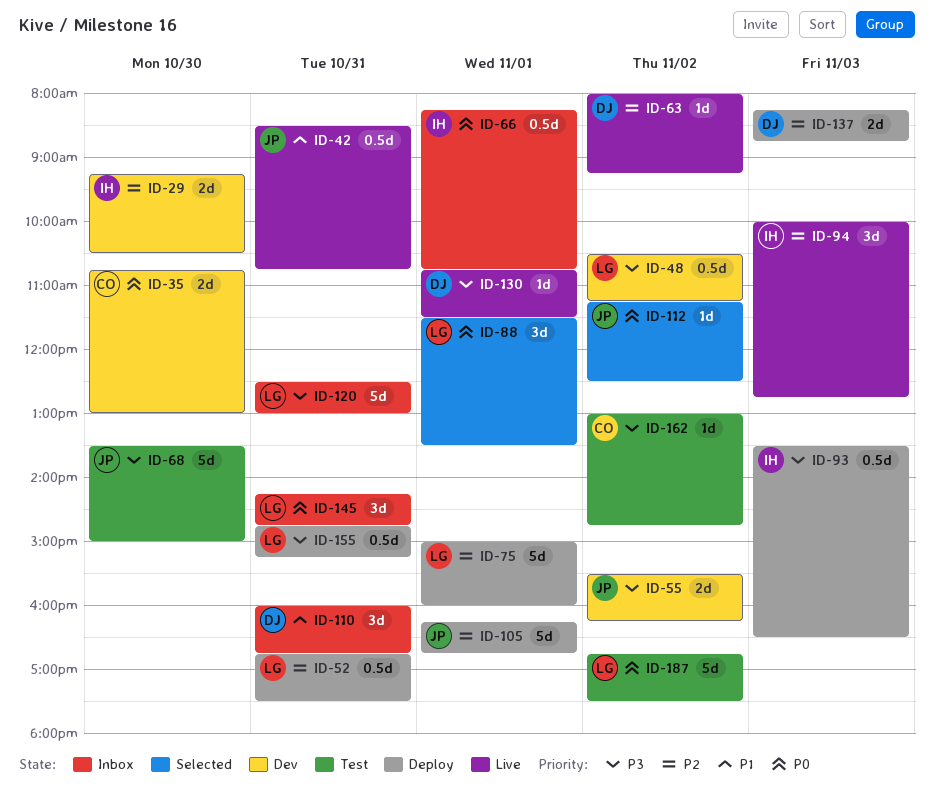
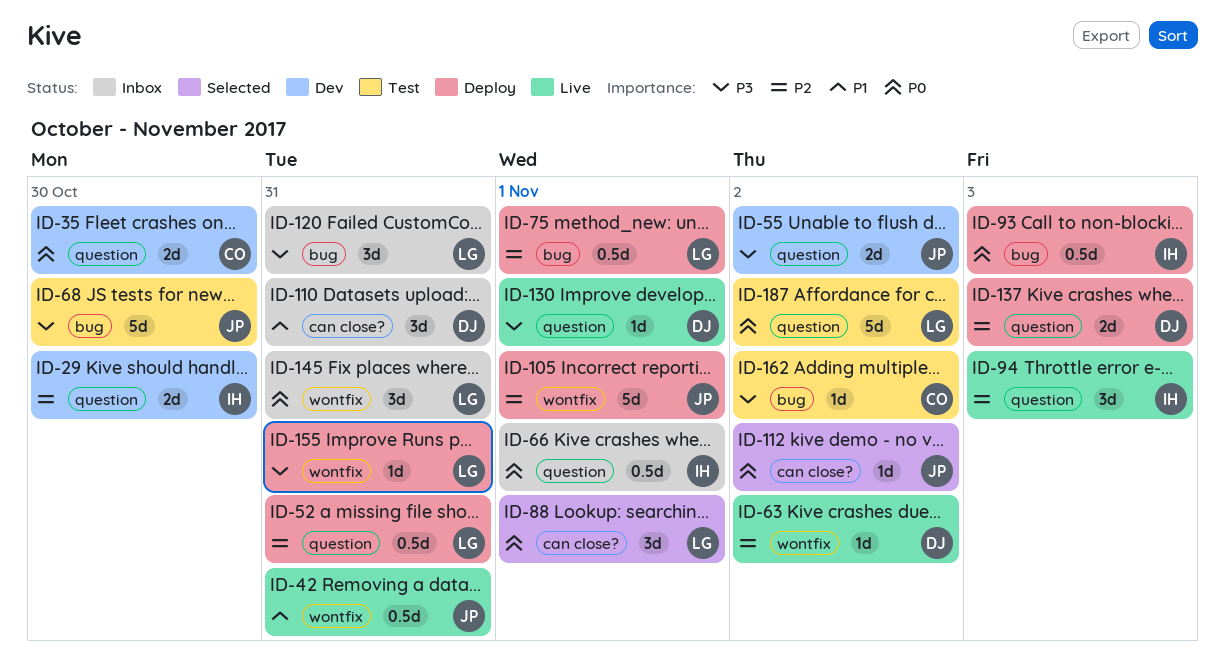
ID-48: present -> none
ID-75, estimate: 5d -> 0.5d
ID-93, priority: P3 -> P0
ID-120, estimate: 5d -> 3d
ID-155, estimate: 0.5d -> 1d

